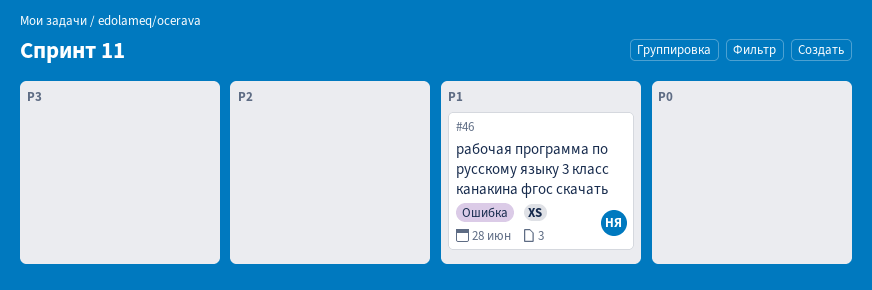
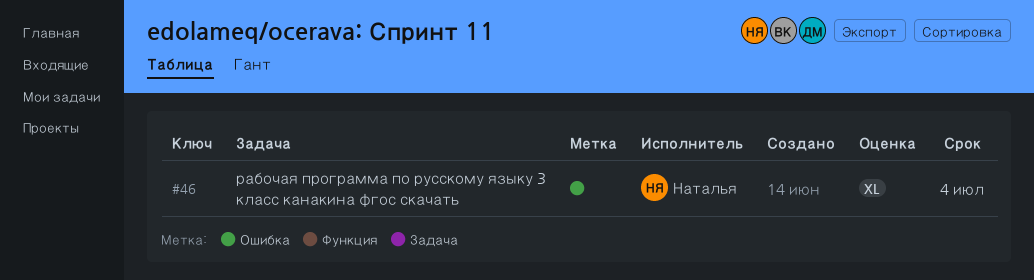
#46, estimate: XS -> XL
#46, due: Jun 28 -> Jul 4

